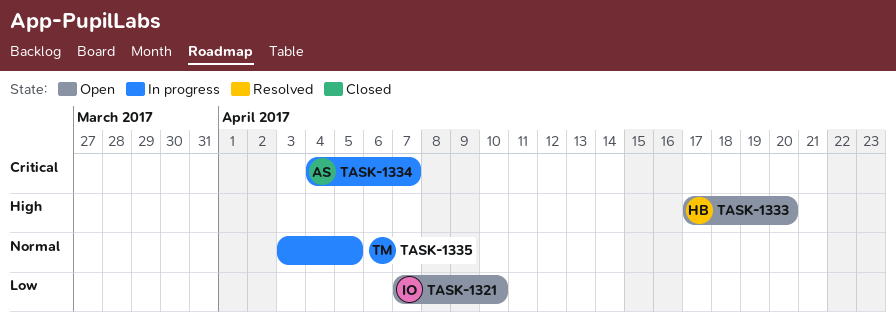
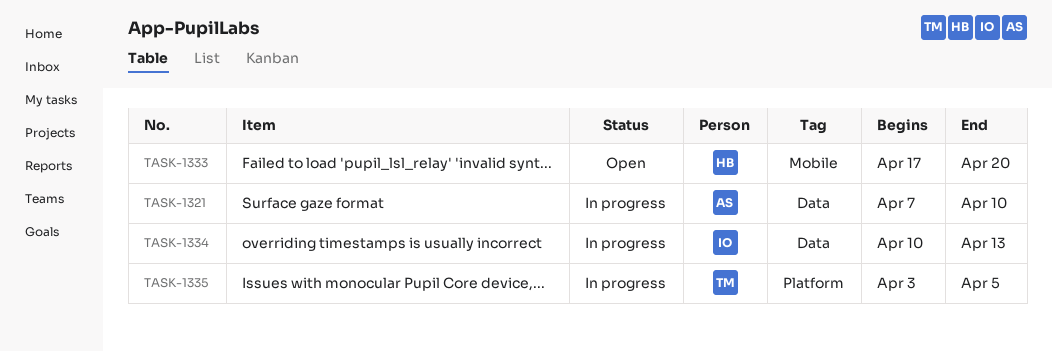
TASK-1321, status: Open -> In progress
TASK-1321, owner: IO -> AS
TASK-1334, owner: AS -> IO
TASK-1334, start: Apr 4 -> Apr 10
TASK-1334, due: Apr 7 -> Apr 13

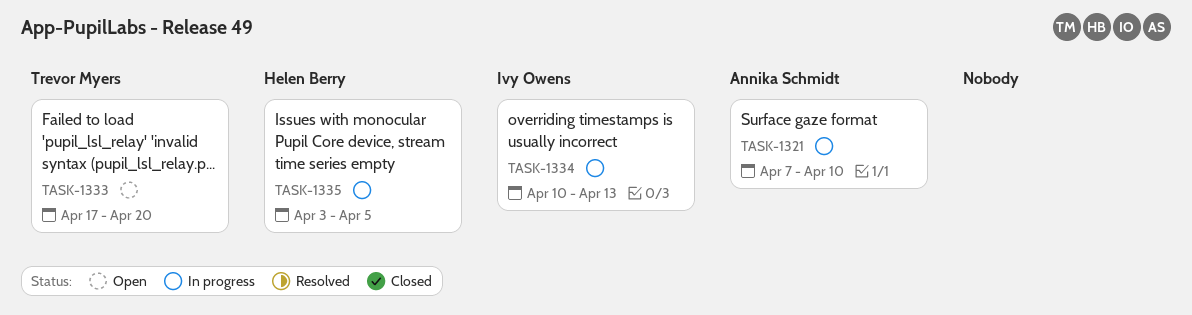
TASK-1333, owner: Helen Berry -> Trevor Myers
TASK-1335, owner: Trevor Myers -> Helen Berry

